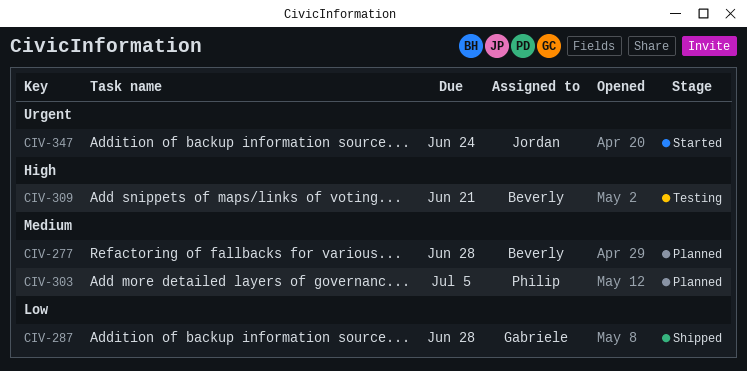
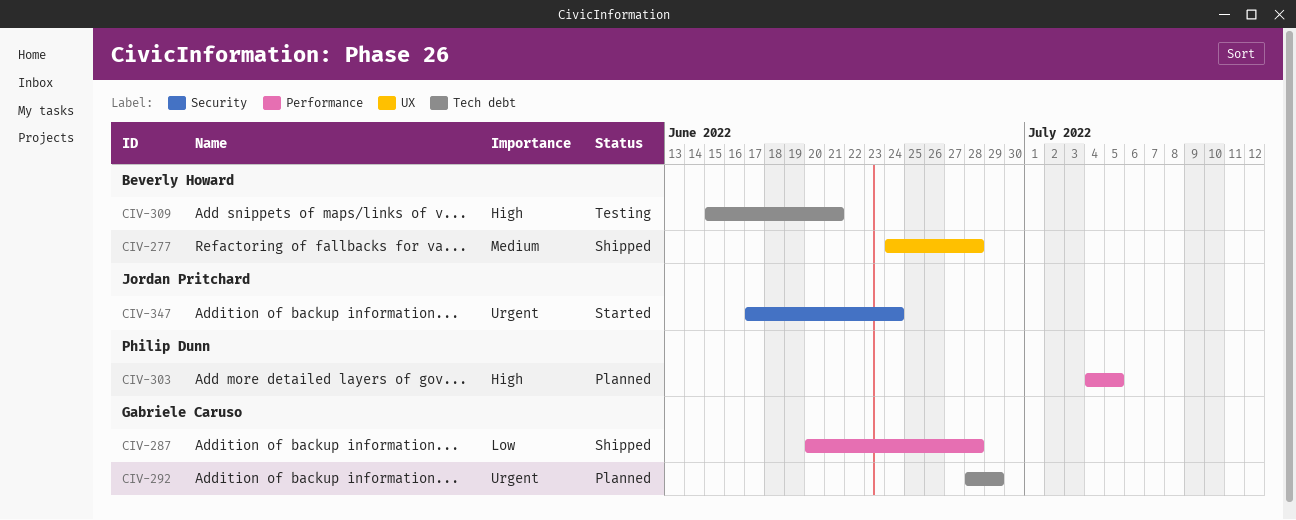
CIV-277, status: Planned -> Shipped
CIV-292: none -> present
CIV-303, priority: Medium -> High

